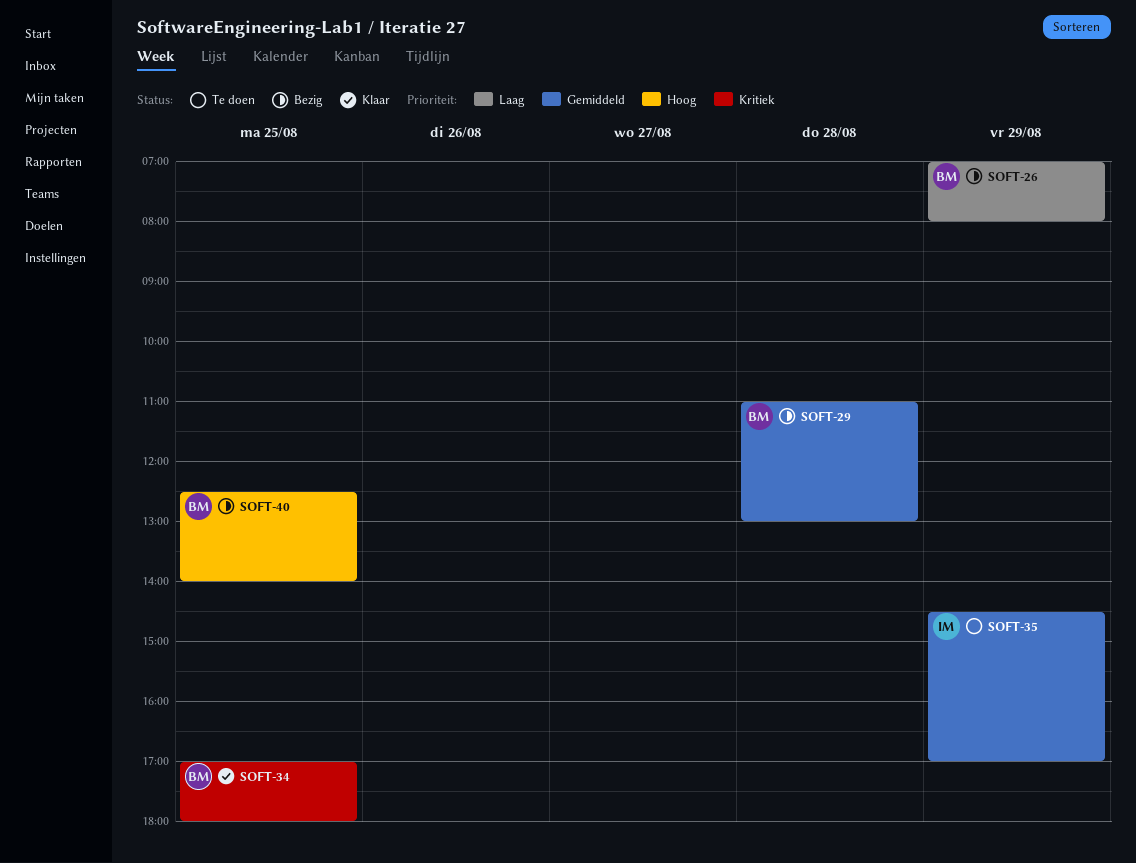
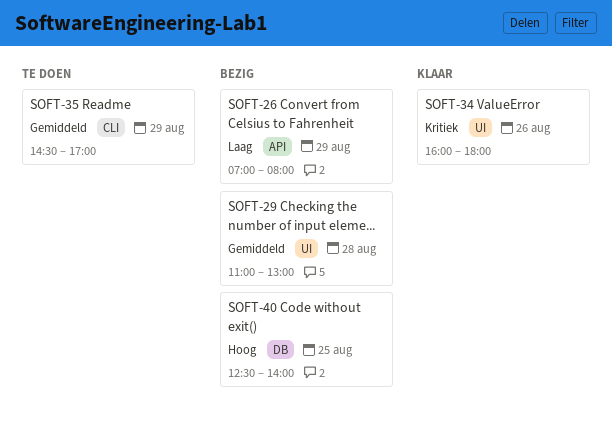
SOFT-34, day: Aug 25 -> Aug 26
SOFT-34, begins: 17:00 -> 16:00

